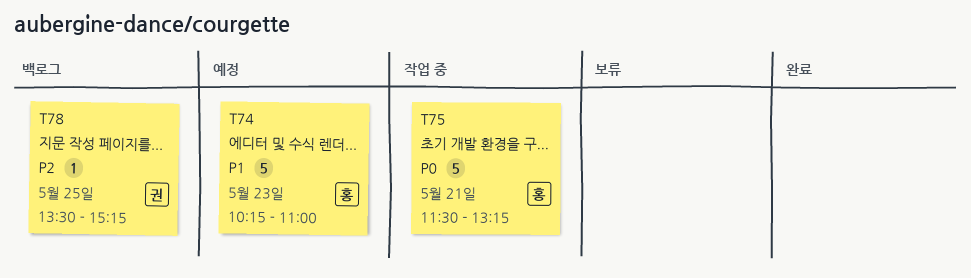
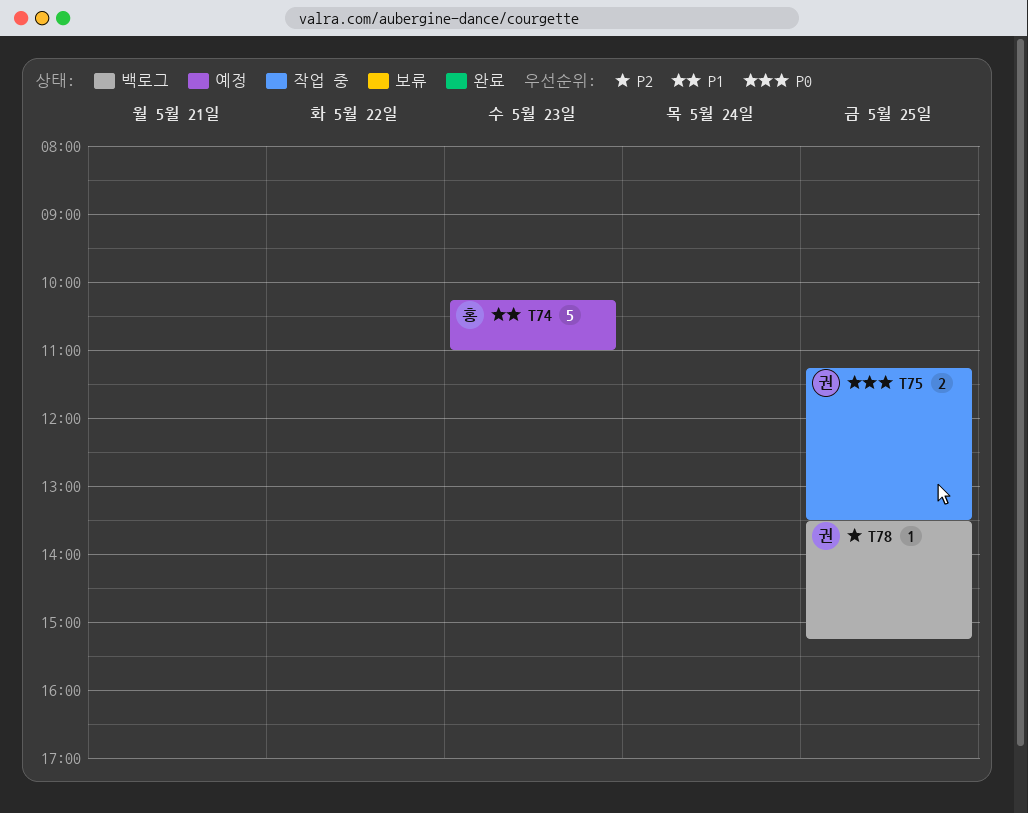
T75, owner: 홍 -> 권
T75, estimate: 5 -> 2
T75, day: May 21 -> May 25
T75, begins: 11:30 -> 11:15
T75, ends: 13:15 -> 13:30

